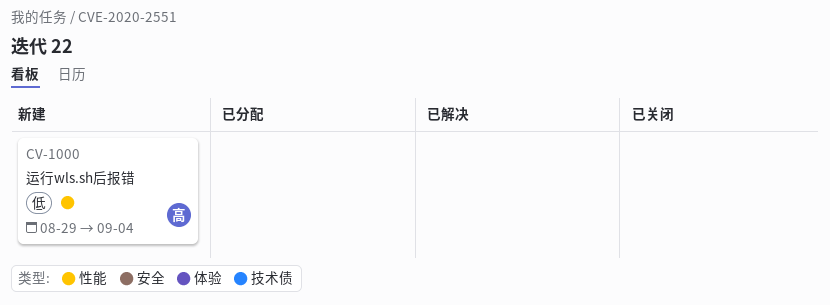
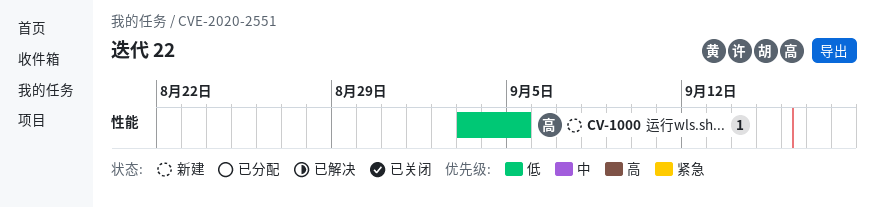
CV-1000, start: Aug 29 -> Sep 3
CV-1000, due: Sep 4 -> Sep 5

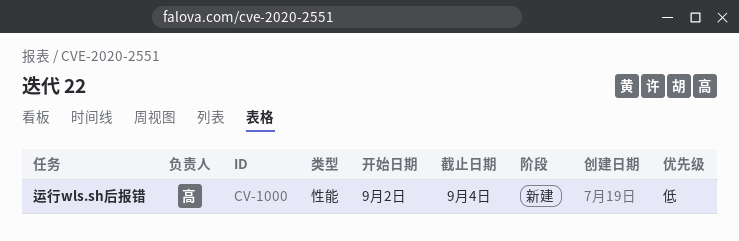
CV-1000, start: Sep 3 -> Sep 2
CV-1000, due: Sep 5 -> Sep 4

